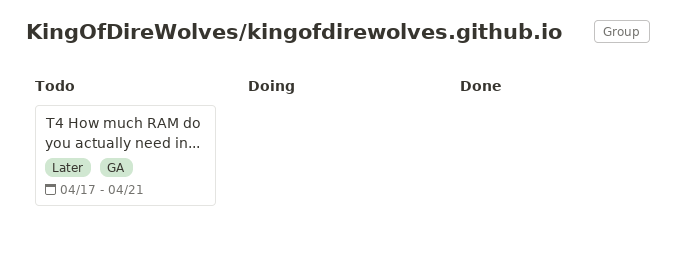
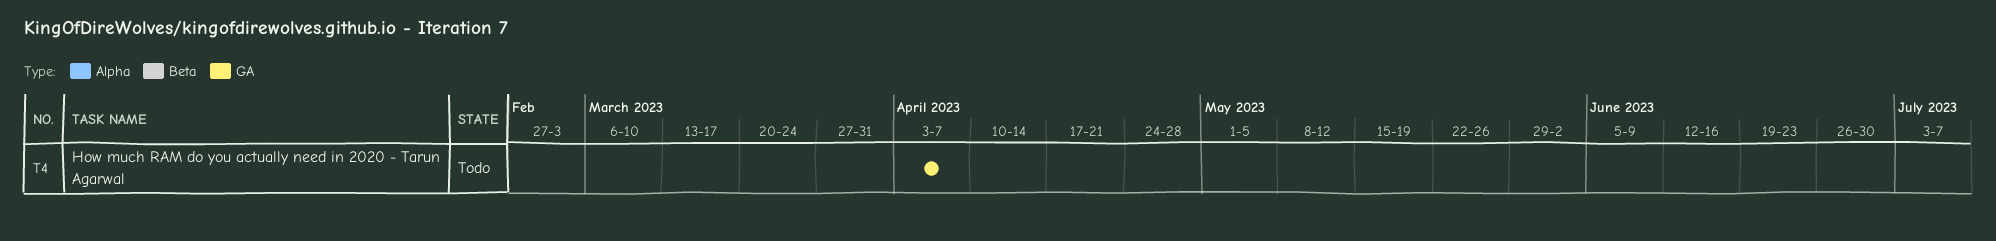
T4, start: Apr 17 -> Apr 3
T4, due: Apr 21 -> Apr 7

